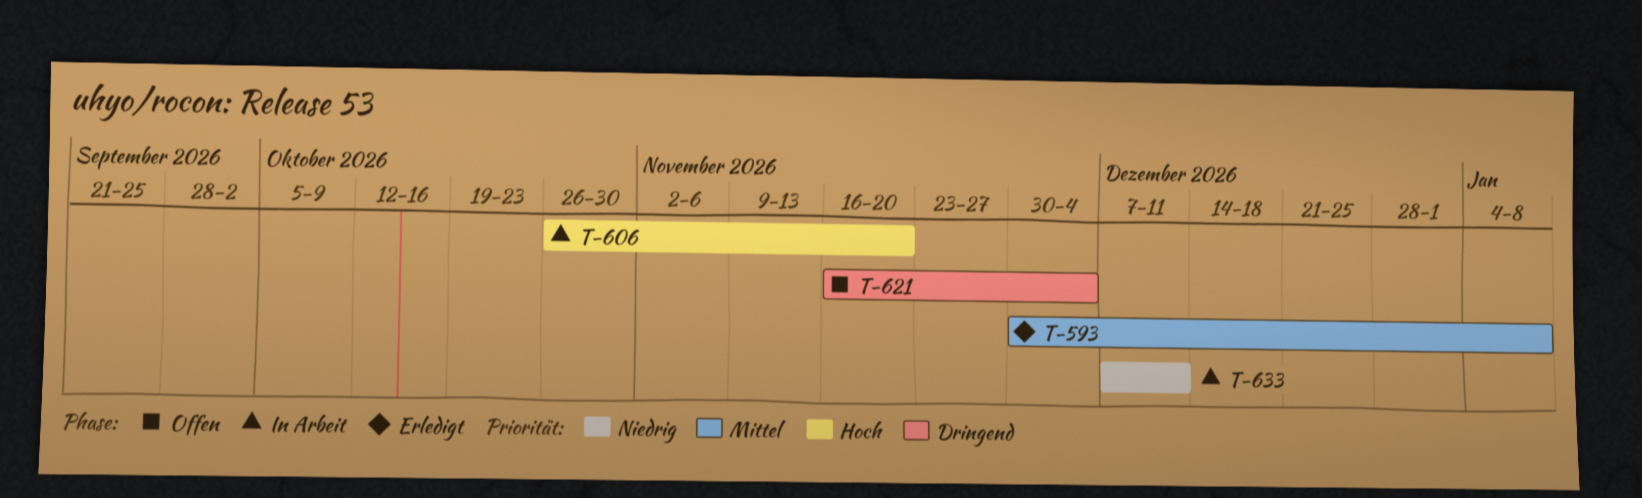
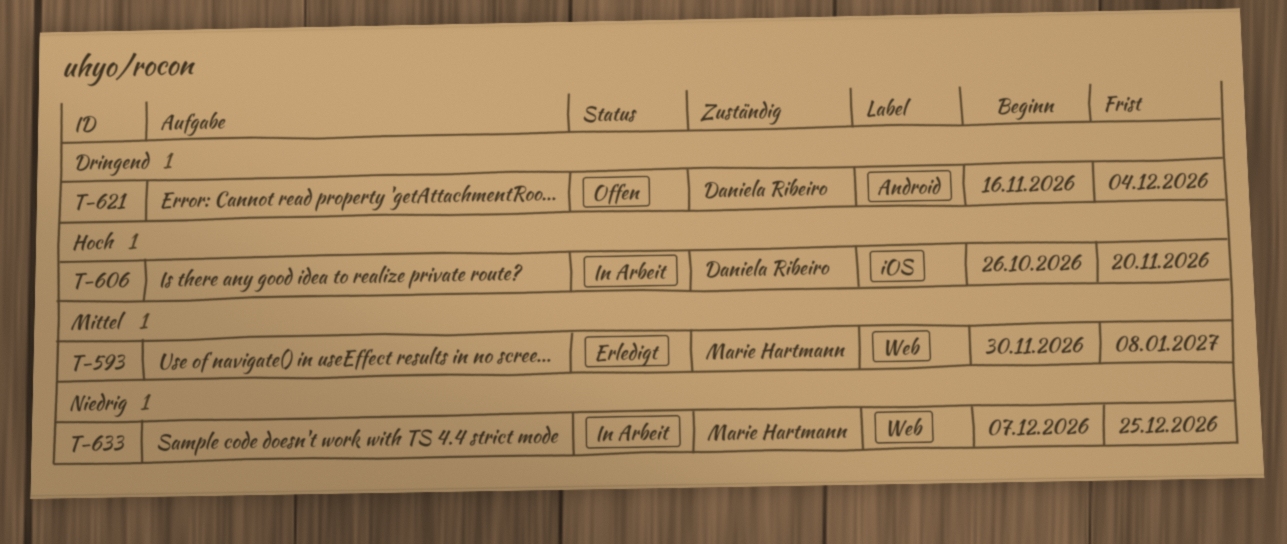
T-633, due: Dec 11 -> Dec 25

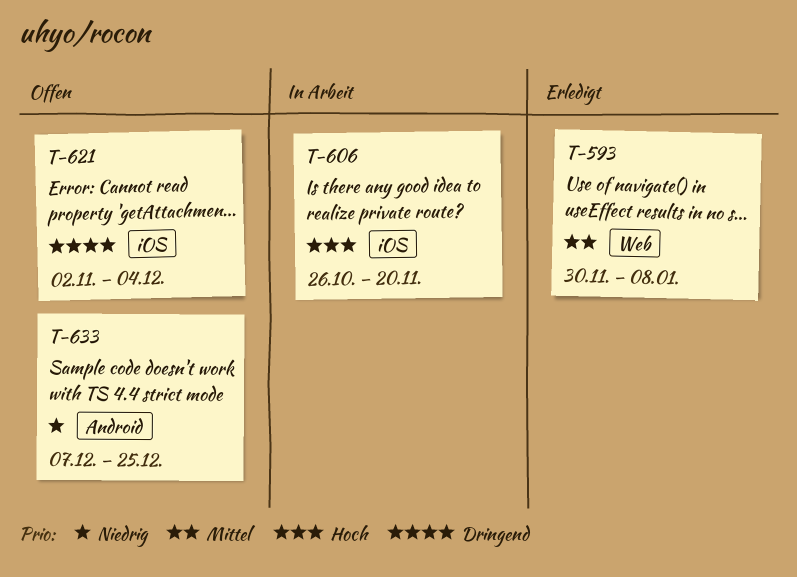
T-621, label: Android -> iOS
T-621, start: Nov 16 -> Nov 2
T-633, status: In Arbeit -> Offen
T-633, label: Web -> Android

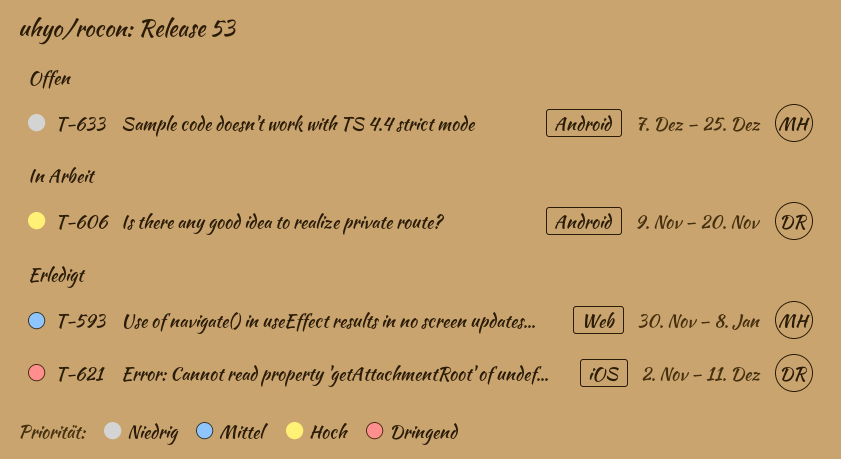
T-606, label: iOS -> Android
T-606, start: Oct 26 -> Nov 9
T-621, status: Offen -> Erledigt
T-621, due: Dec 4 -> Dec 11

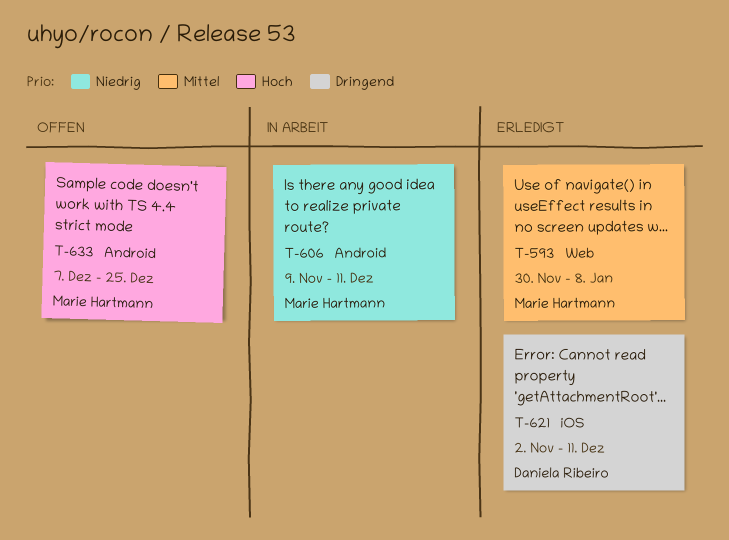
T-606, owner: Daniela Ribeiro -> Marie Hartmann
T-606, priority: Hoch -> Niedrig
T-606, due: Nov 20 -> Dec 11
T-633, priority: Niedrig -> Hoch

